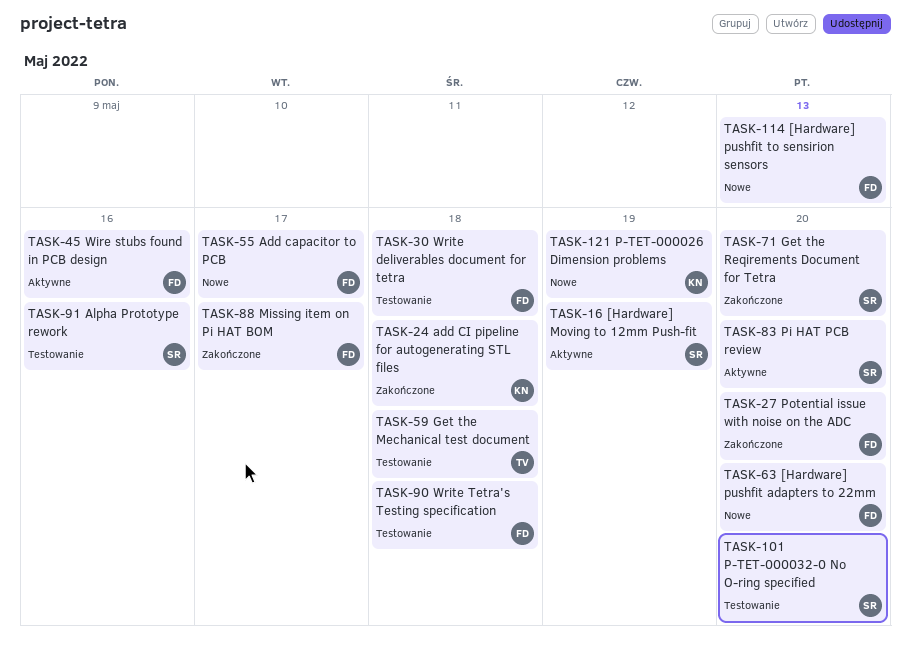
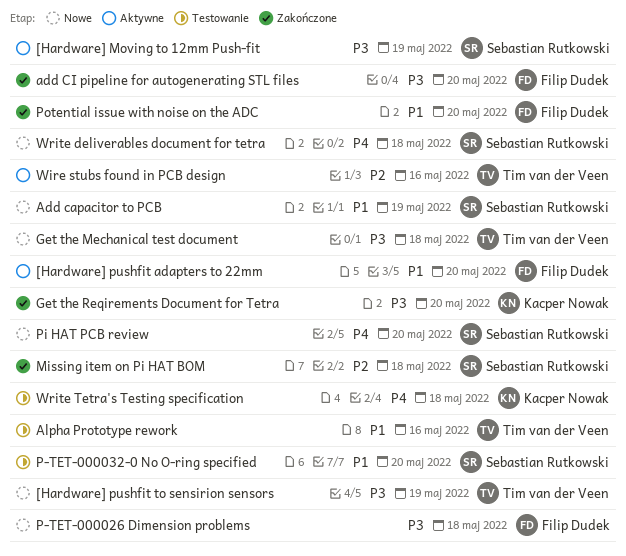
[Hardware] pushfit adapters to 22mm, status: Nowe -> Aktywne
[Hardware] pushfit to sensirion sensors, owner: Filip Dudek -> Tim van der Veen
[Hardware] pushfit to sensirion sensors, due: May 13 -> May 19
Add capacitor to PCB, owner: Filip Dudek -> Sebastian Rutkowski
Add capacitor to PCB, due: May 17 -> May 19
add CI pipeline for autogenerating STL files, owner: Kacper Nowak -> Filip Dudek
add CI pipeline for autogenerating STL files, due: May 18 -> May 20
Alpha Prototype rework, owner: Sebastian Rutkowski -> Tim van der Veen
Get the Mechanical test document, status: Testowanie -> Nowe
Get the Reqirements Document for Tetra, owner: Sebastian Rutkowski -> Kacper Nowak
Missing item on Pi HAT BOM, owner: Filip Dudek -> Sebastian Rutkowski
Missing item on Pi HAT BOM, due: May 17 -> May 18
P-TET-000026 Dimension problems, owner: Kacper Nowak -> Filip Dudek
P-TET-000026 Dimension problems, due: May 19 -> May 18
Pi HAT PCB review, status: Aktywne -> Nowe
Wire stubs found in PCB design, owner: Filip Dudek -> Tim van der Veen
Write deliverables document for tetra, status: Testowanie -> Nowe
Write deliverables document for tetra, owner: Filip Dudek -> Sebastian Rutkowski
Write Tetra's Testing specification, owner: Filip Dudek -> Kacper Nowak

